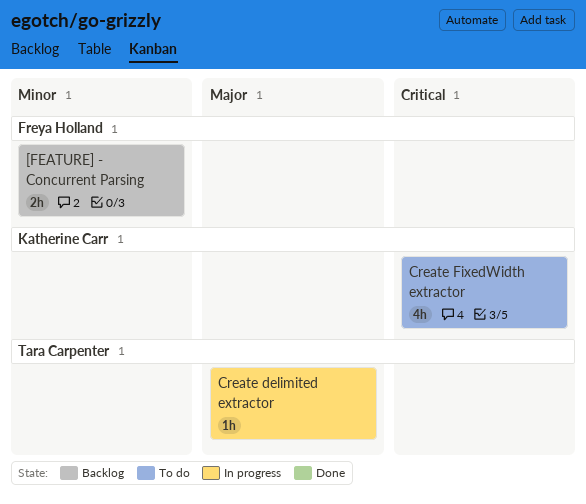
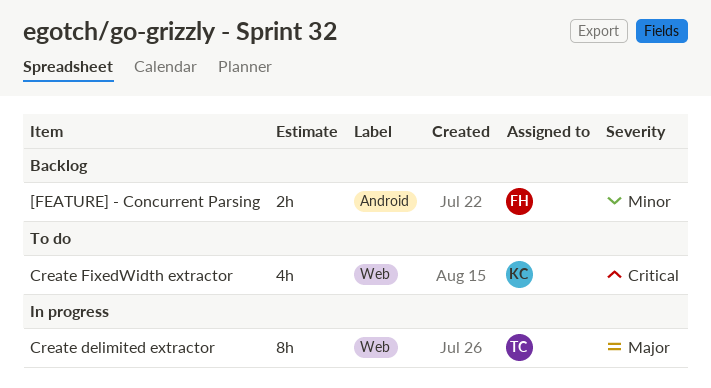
Create delimited extractor, estimate: 1h -> 8h

